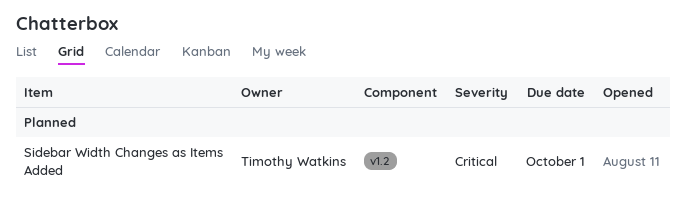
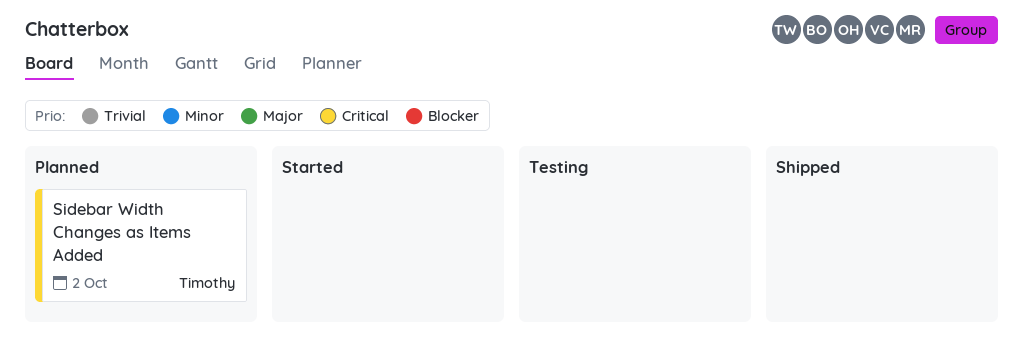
Sidebar Width Changes as Items Added, due: Oct 1 -> Oct 2

